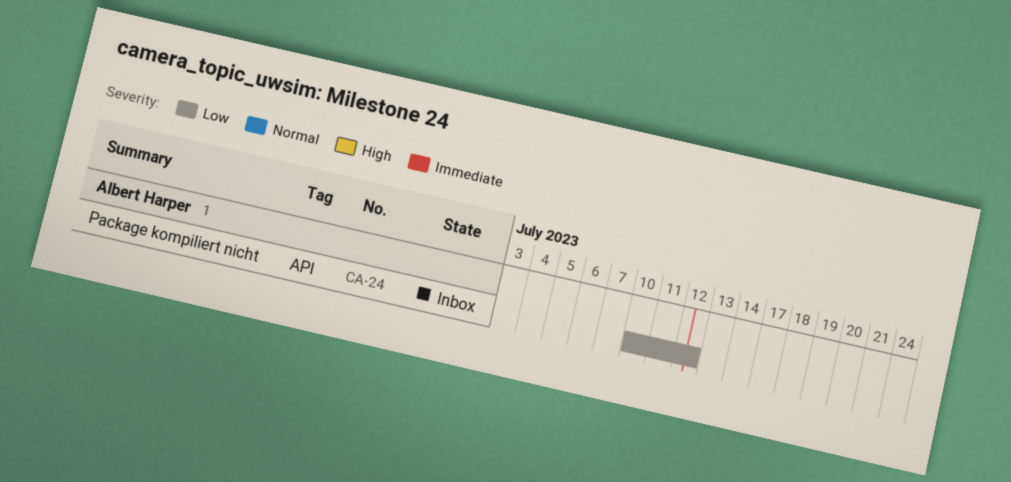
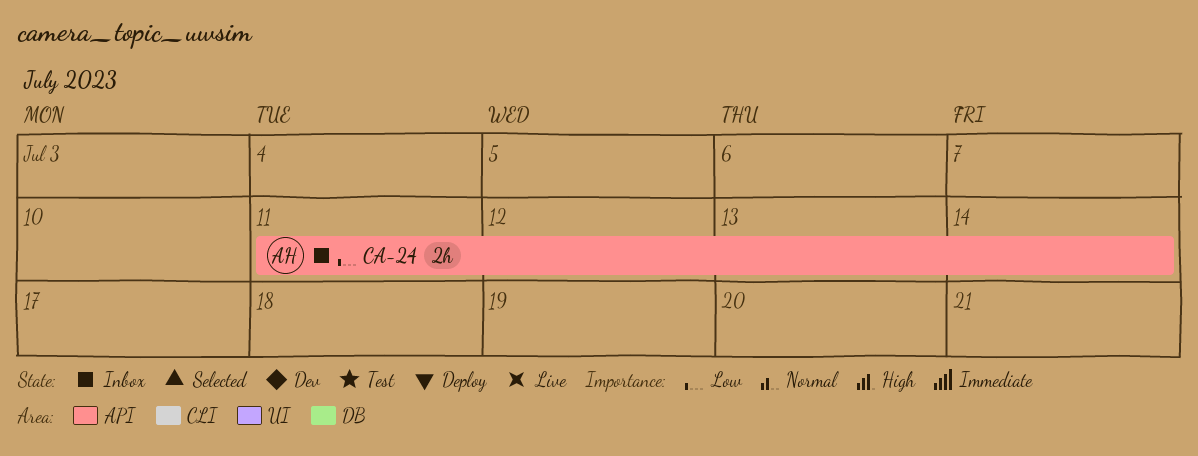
CA-24, start: Jul 10 -> Jul 11
CA-24, due: Jul 12 -> Jul 14

